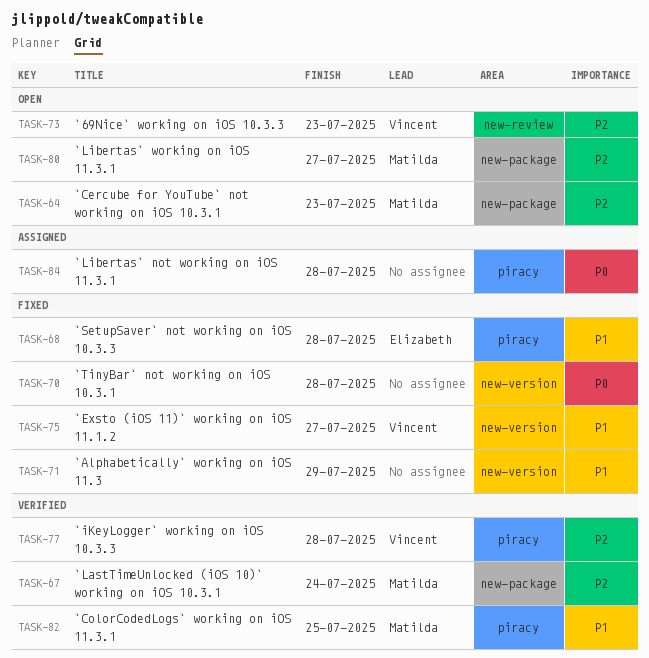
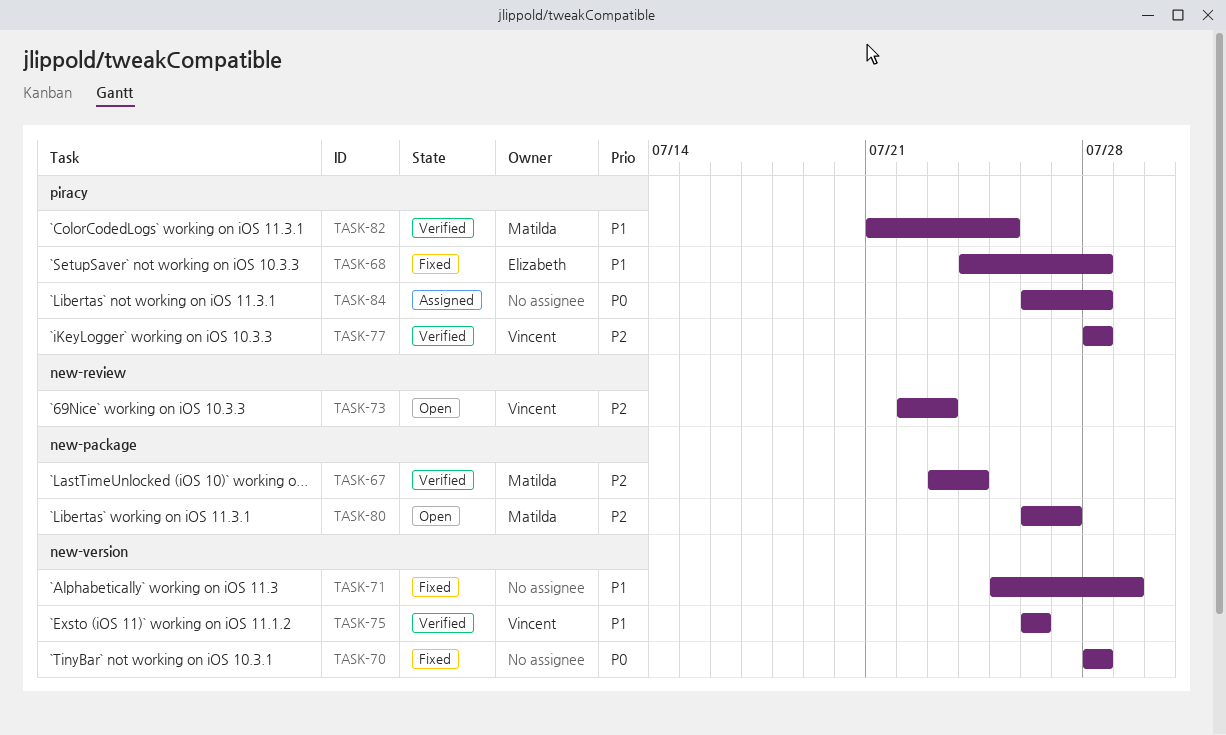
TASK-64: present -> none
TASK-75, status: Fixed -> Verified
TASK-75, due: Jul 27 -> Jul 26

